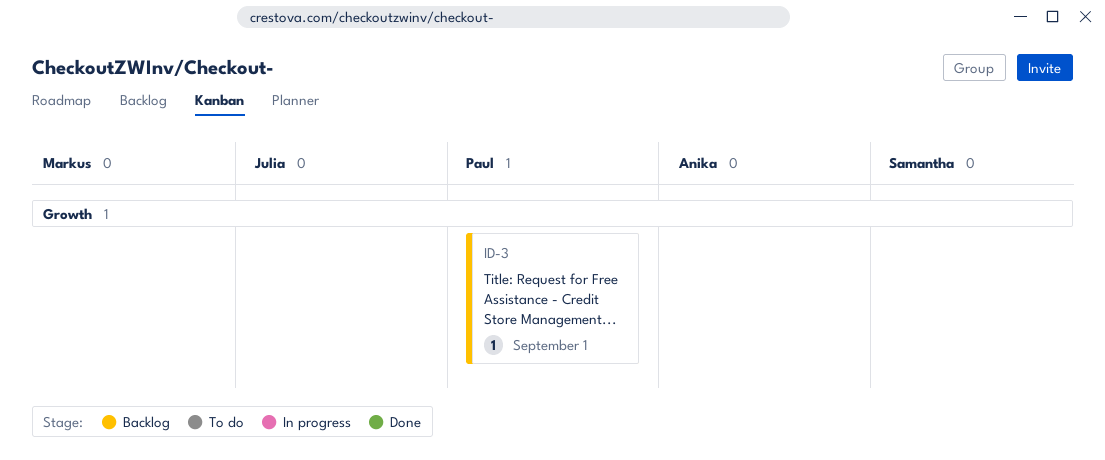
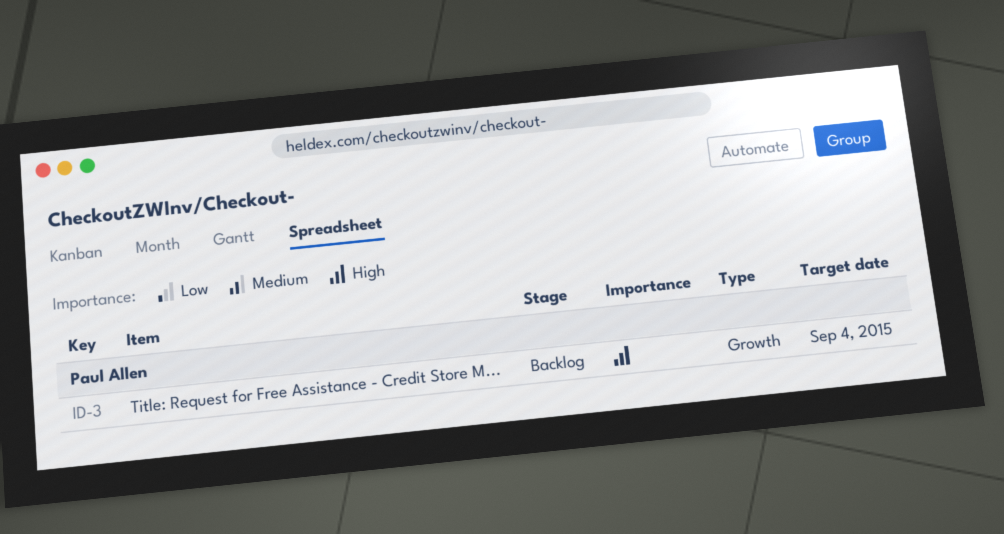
ID-3, due: Sep 1 -> Sep 4

